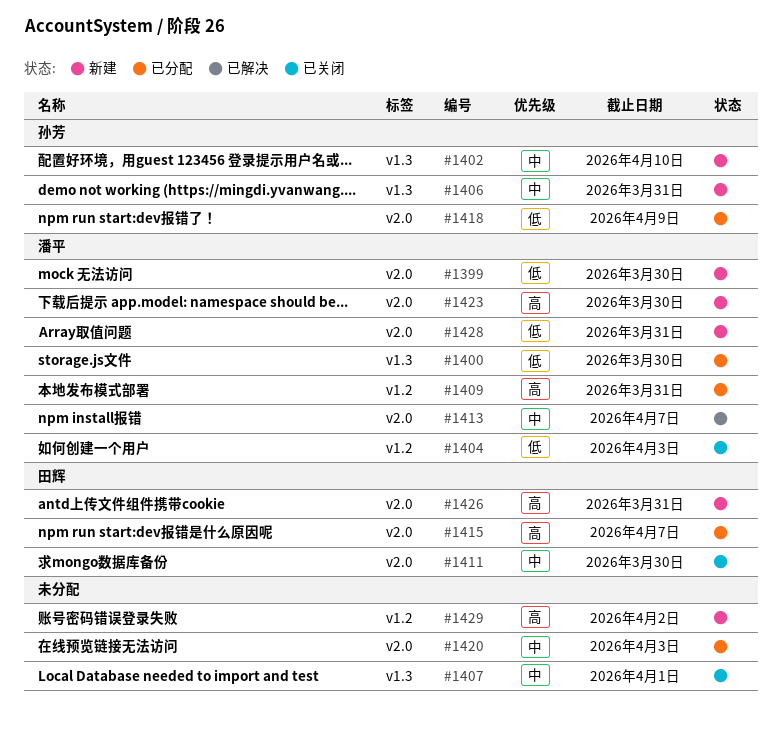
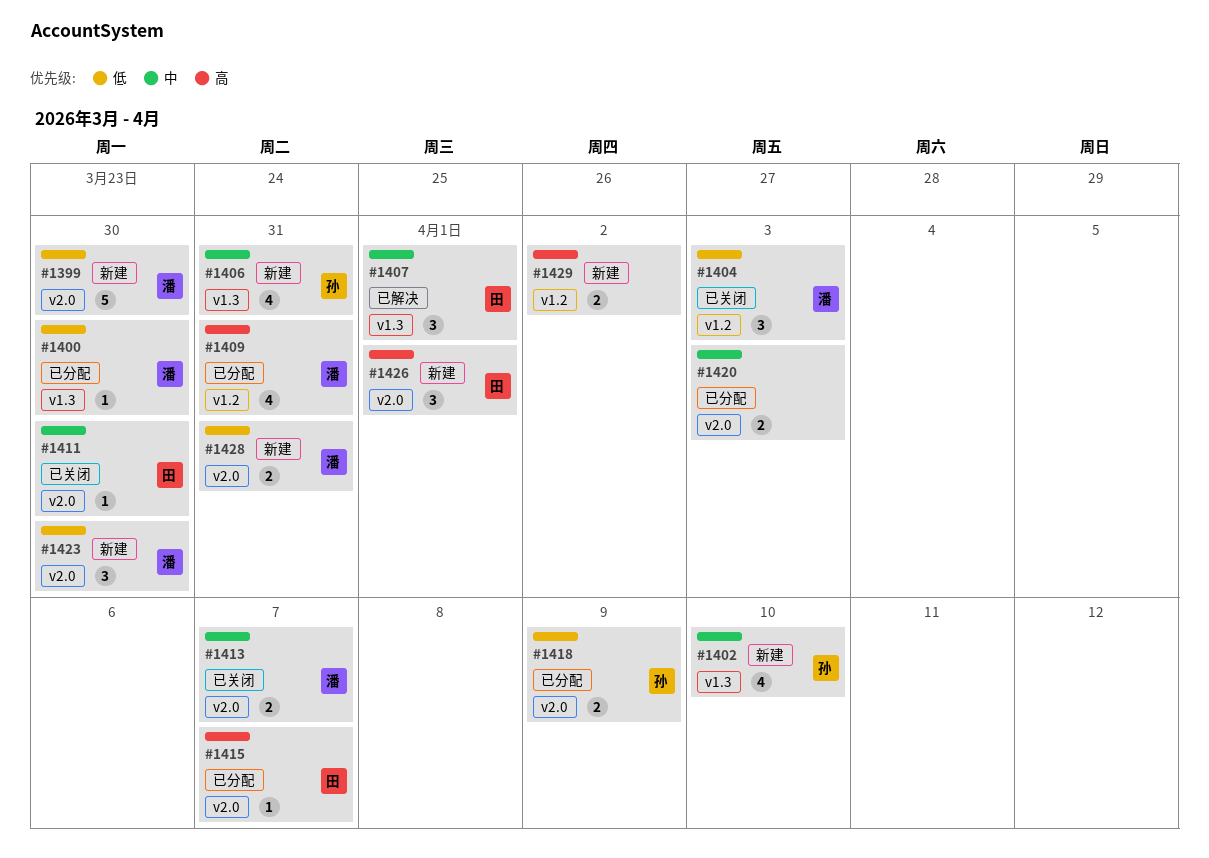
#1407, status: 已关闭 -> 已解决
#1407, owner: none -> 田辉
#1413, status: 已解决 -> 已关闭
#1423, priority: 高 -> 低
#1426, due: Mar 31 -> Apr 1

